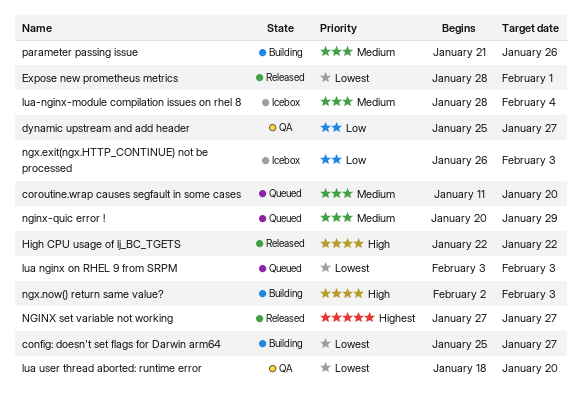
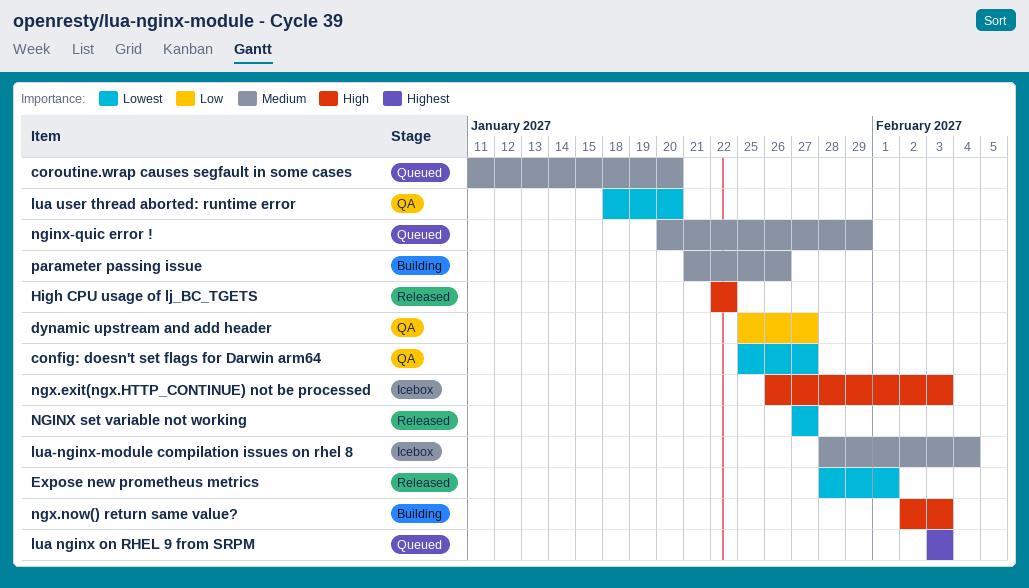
config: doesn't set flags for Darwin arm64, status: Building -> QA
lua nginx on RHEL 9 from SRPM, priority: Lowest -> Highest
NGINX set variable not working, priority: Highest -> Lowest
ngx.exit(ngx.HTTP_CONTINUE) not be processed, priority: Low -> High

